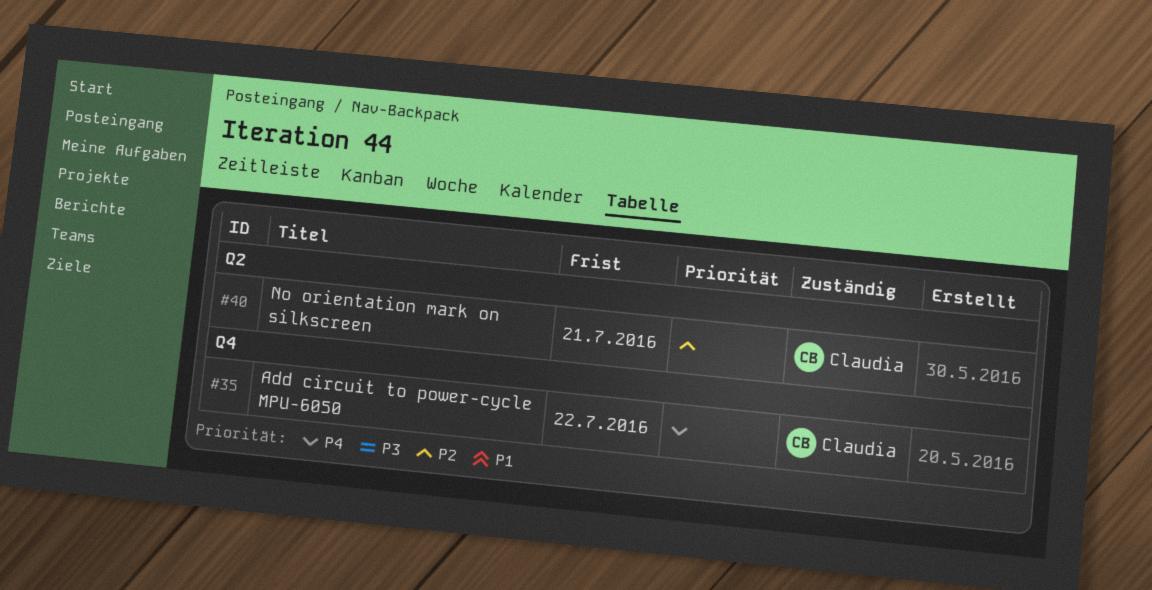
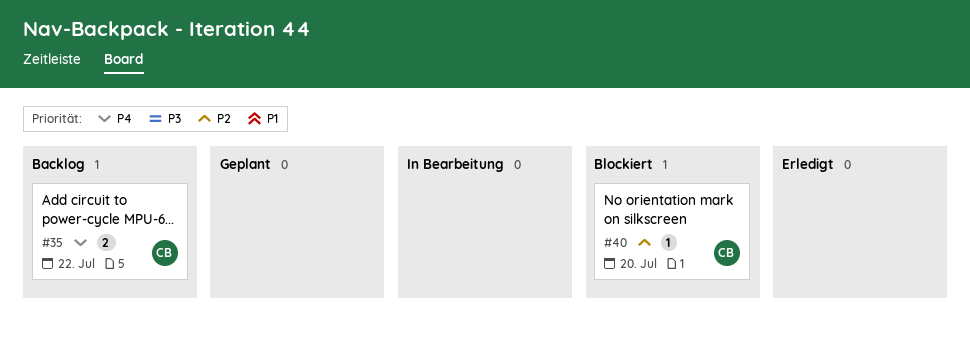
#40, due: Jul 21 -> Jul 20

